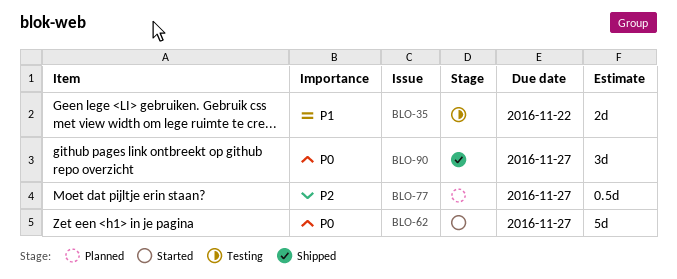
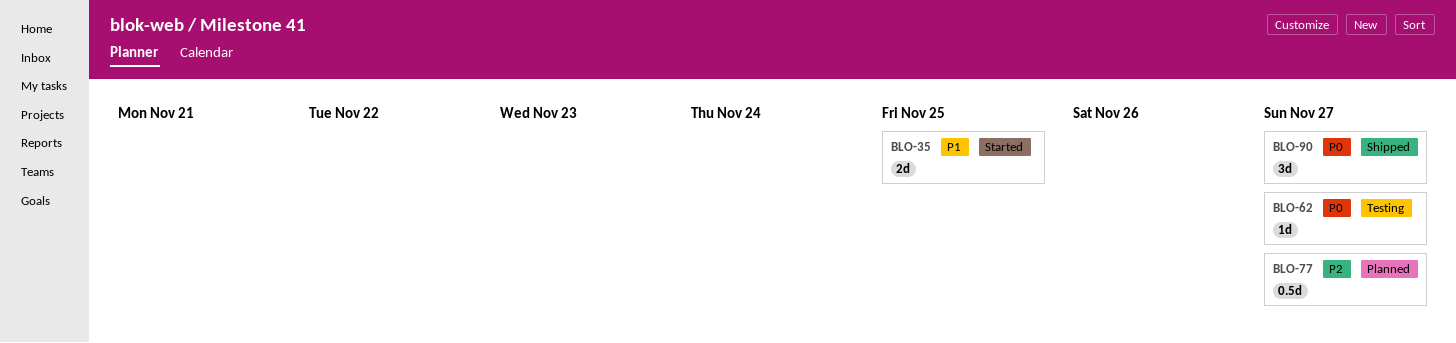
BLO-35, status: Testing -> Started
BLO-35, due: Nov 22 -> Nov 25
BLO-62, status: Started -> Testing
BLO-62, estimate: 5d -> 1d

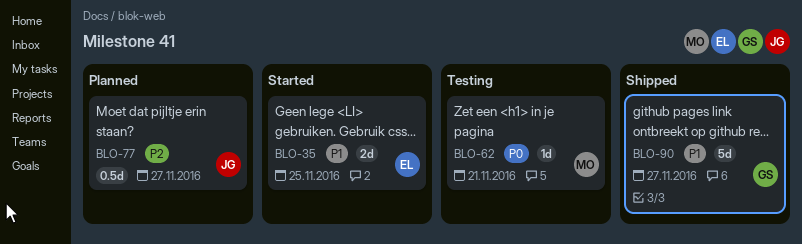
BLO-62, due: Nov 27 -> Nov 21
BLO-90, priority: P0 -> P1
BLO-90, estimate: 3d -> 5d

